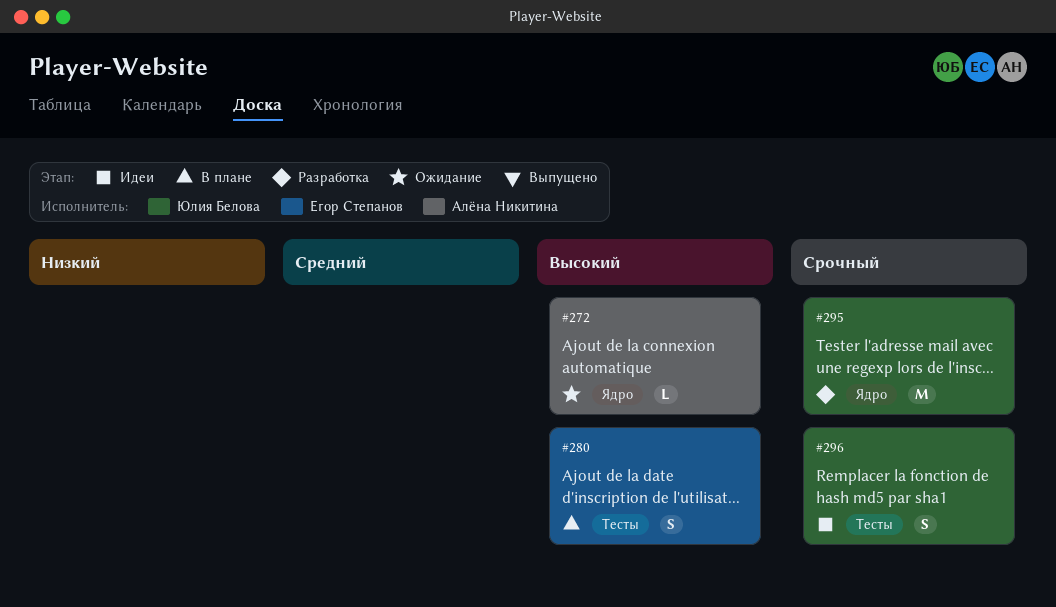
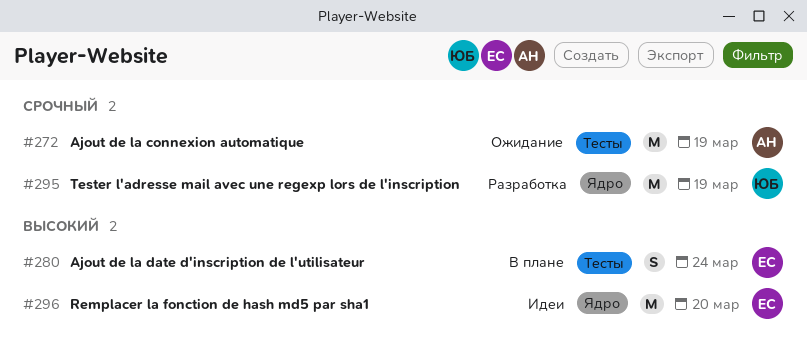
#272, priority: Высокий -> Срочный
#272, label: Ядро -> Тесты
#272, estimate: L -> M
#296, owner: Юлия Белова -> Егор Степанов
#296, priority: Срочный -> Высокий
#296, label: Тесты -> Ядро
#296, estimate: S -> M

